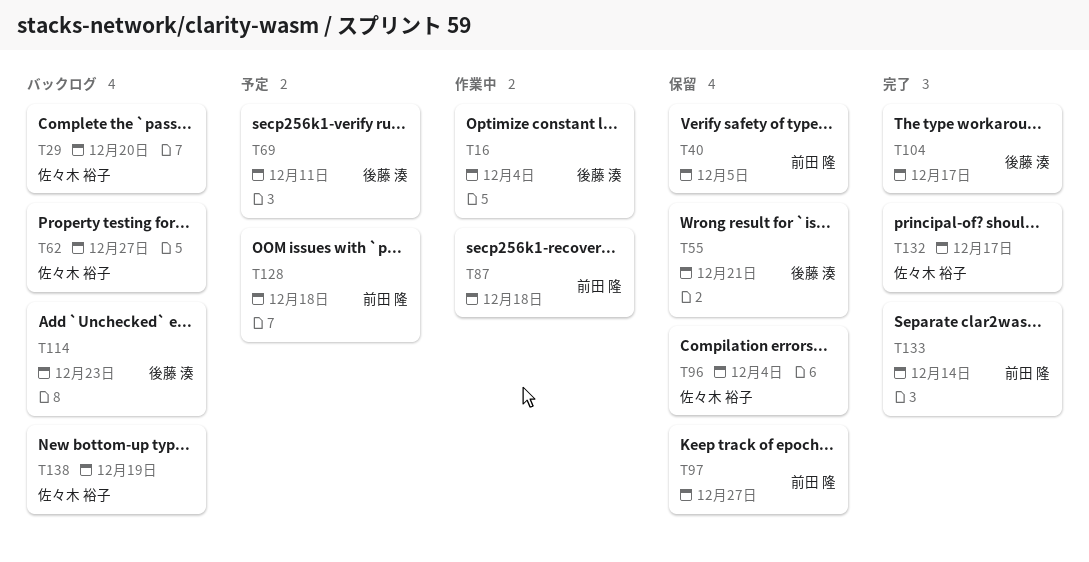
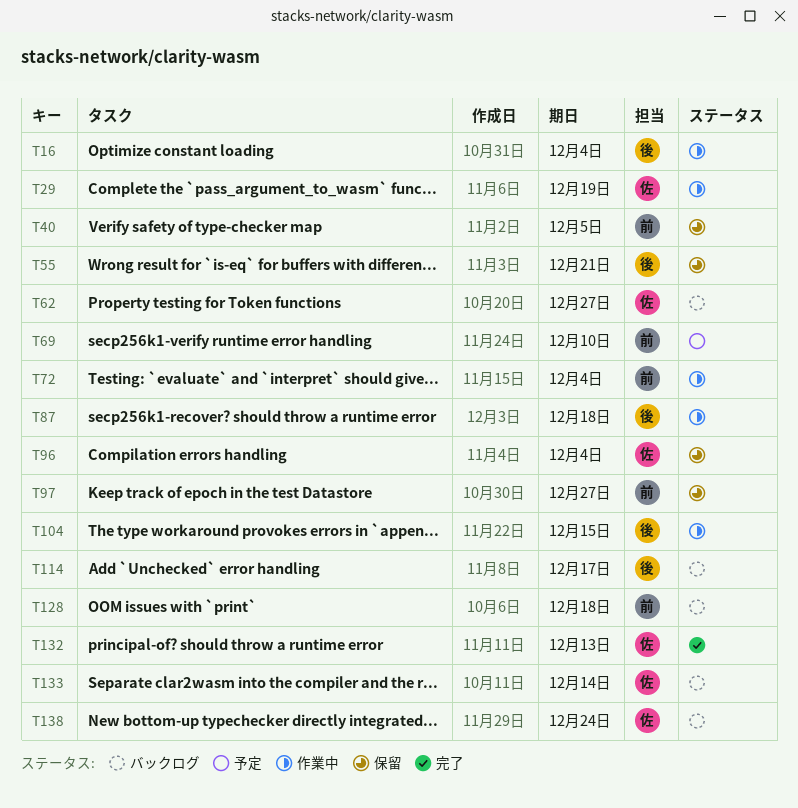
T29, status: バックログ -> 作業中
T29, due: Dec 20 -> Dec 19
T69, owner: 後藤 湊 -> 前田 隆
T69, due: Dec 11 -> Dec 10
T72: none -> present
T87, owner: 前田 隆 -> 後藤 湊
T104, status: 完了 -> 作業中
T104, due: Dec 17 -> Dec 15
T114, due: Dec 23 -> Dec 17
T128, status: 予定 -> バックログ
T132, due: Dec 17 -> Dec 13
T133, status: 完了 -> バックログ
T133, owner: 前田 隆 -> 佐々木 裕子
T138, due: Dec 19 -> Dec 24

